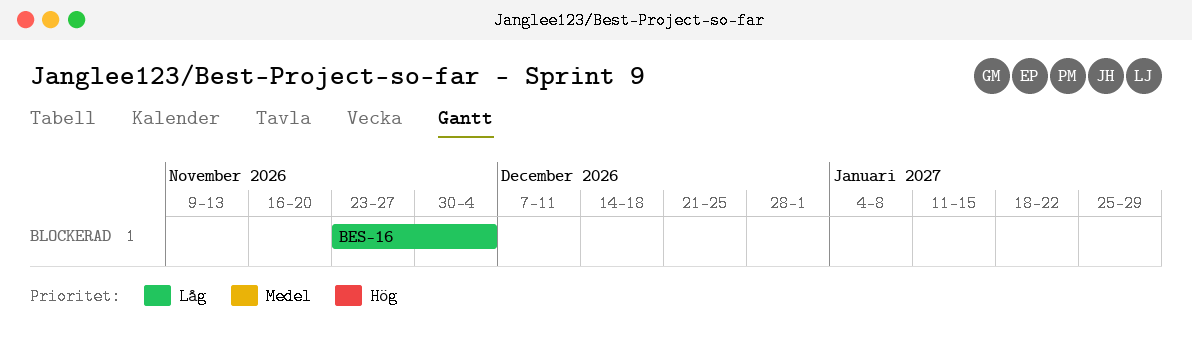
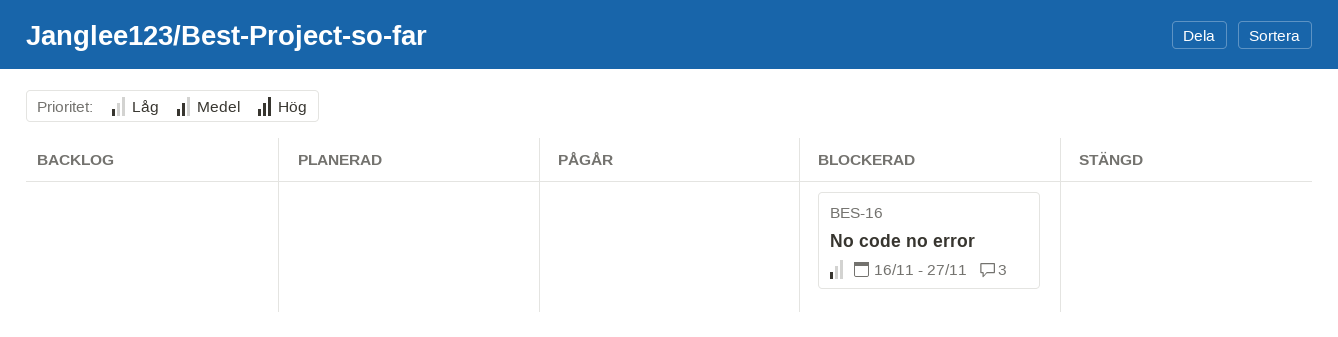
BES-16, start: Nov 23 -> Nov 16
BES-16, due: Dec 4 -> Nov 27

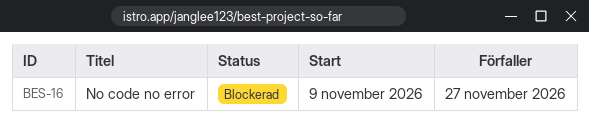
BES-16, start: Nov 16 -> Nov 9

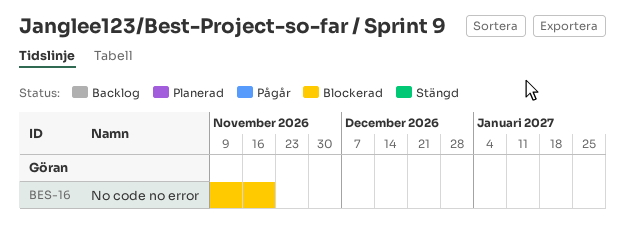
BES-16, due: Nov 27 -> Nov 20

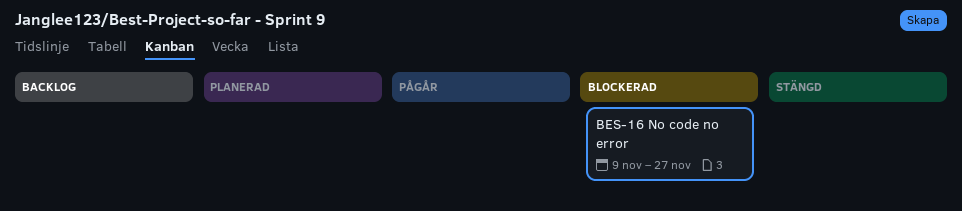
BES-16, due: Nov 20 -> Nov 27

